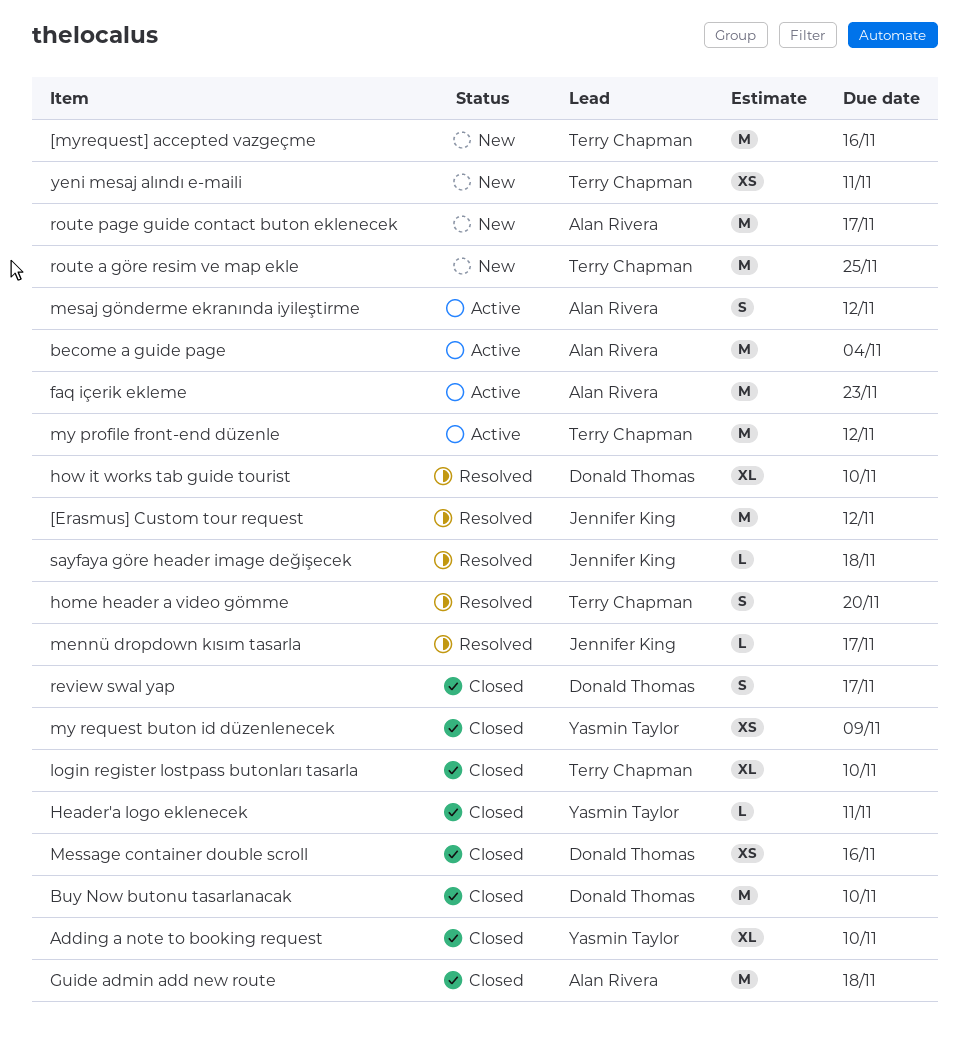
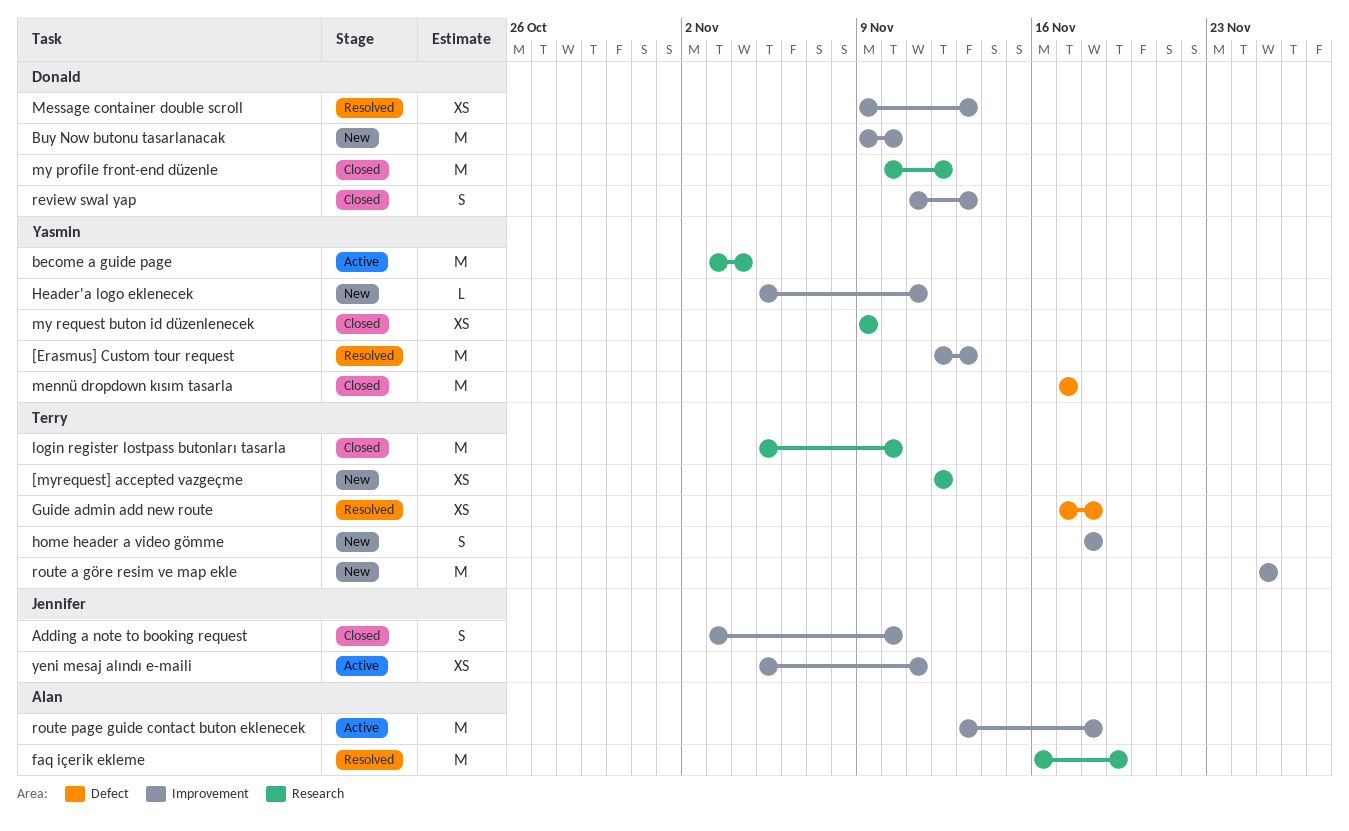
[Erasmus] Custom tour request, owner: Jennifer King -> Yasmin Taylor
[Erasmus] Custom tour request, due: Nov 12 -> Nov 13
[myrequest] accepted vazgeçme, estimate: M -> XS
[myrequest] accepted vazgeçme, due: Nov 16 -> Nov 12
Adding a note to booking request, owner: Yasmin Taylor -> Jennifer King
Adding a note to booking request, estimate: XL -> S
become a guide page, owner: Alan Rivera -> Yasmin Taylor
Buy Now butonu tasarlanacak, status: Closed -> New
faq içerik ekleme, status: Active -> Resolved
faq içerik ekleme, due: Nov 23 -> Nov 19
Guide admin add new route, status: Closed -> Resolved
Guide admin add new route, owner: Alan Rivera -> Terry Chapman
Guide admin add new route, estimate: M -> XS
Header'a logo eklenecek, status: Closed -> New
home header a video gömme, status: Resolved -> New
home header a video gömme, due: Nov 20 -> Nov 18
how it works tab guide tourist: present -> none
login register lostpass butonları tasarla, estimate: XL -> M
mennü dropdown kısım tasarla, status: Resolved -> Closed
mennü dropdown kısım tasarla, owner: Jennifer King -> Yasmin Taylor
mennü dropdown kısım tasarla, estimate: L -> M
mesaj gönderme ekranında iyileştirme: present -> none
Message container double scroll, status: Closed -> Resolved
Message container double scroll, due: Nov 16 -> Nov 13
my profile front-end düzenle, status: Active -> Closed
my profile front-end düzenle, owner: Terry Chapman -> Donald Thomas
review swal yap, due: Nov 17 -> Nov 13
route page guide contact buton eklenecek, status: New -> Active
route page guide contact buton eklenecek, due: Nov 17 -> Nov 18
sayfaya göre header image değişecek: present -> none
yeni mesaj alındı e-maili, status: New -> Active
yeni mesaj alındı e-maili, owner: Terry Chapman -> Jennifer King

